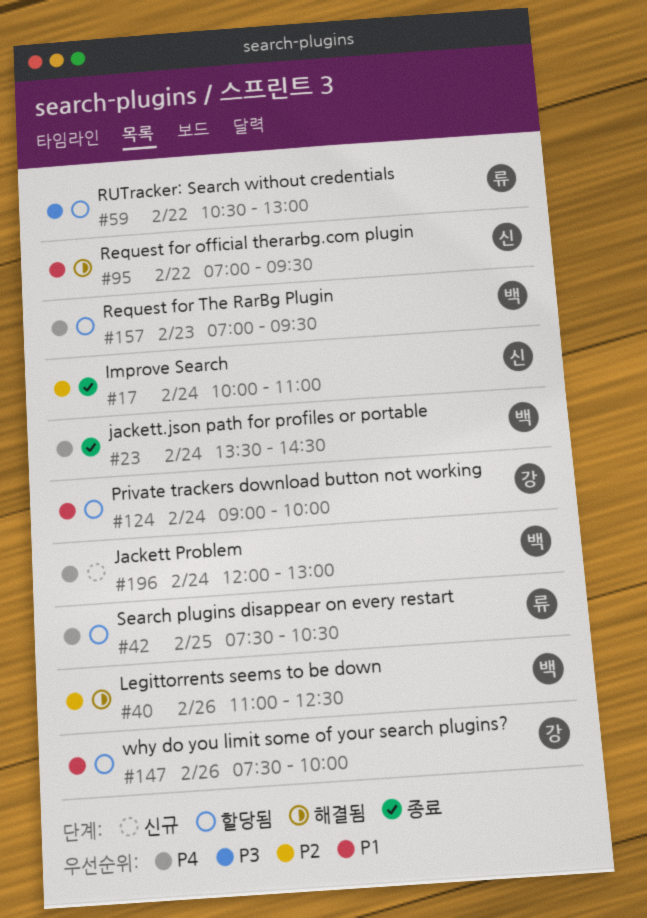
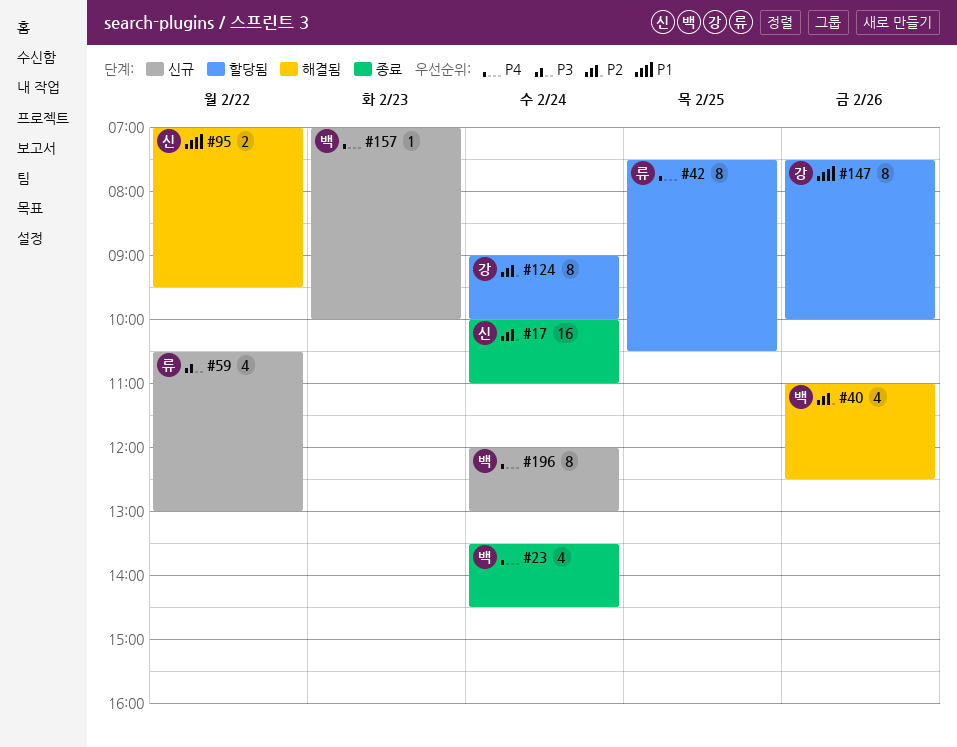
#59, status: 할당됨 -> 신규
#124, priority: P1 -> P2
#157, status: 할당됨 -> 신규
#157, ends: 09:30 -> 10:00

